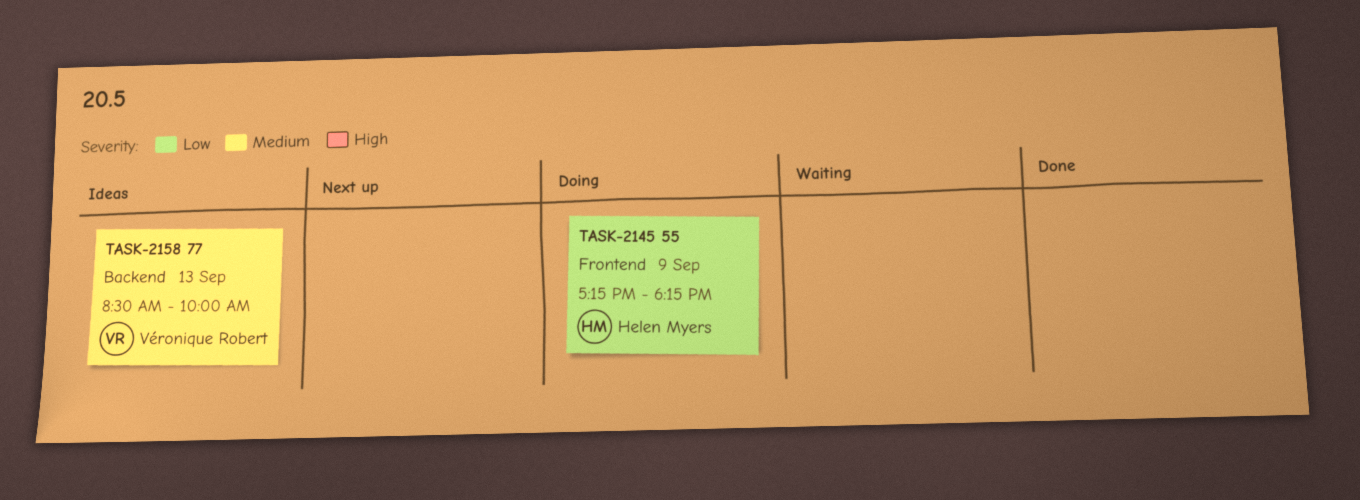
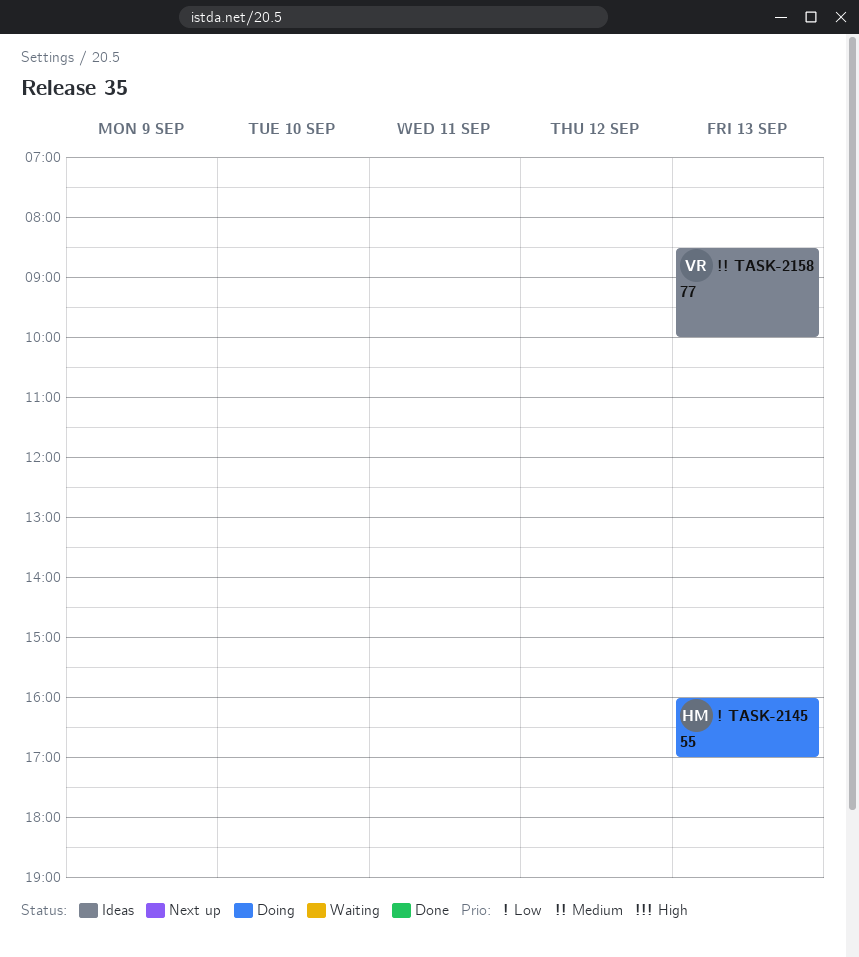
TASK-2145, day: Sep 9 -> Sep 13
TASK-2145, begins: 17:15 -> 16:00
TASK-2145, ends: 18:15 -> 17:00

